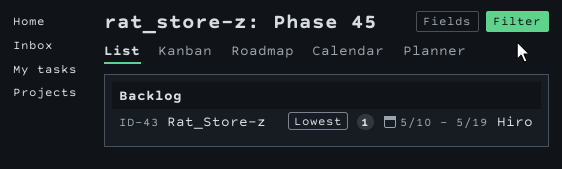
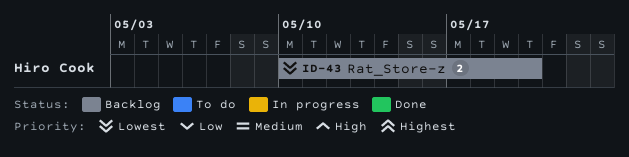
ID-43, estimate: 1 -> 2
ID-43, due: May 19 -> May 20

